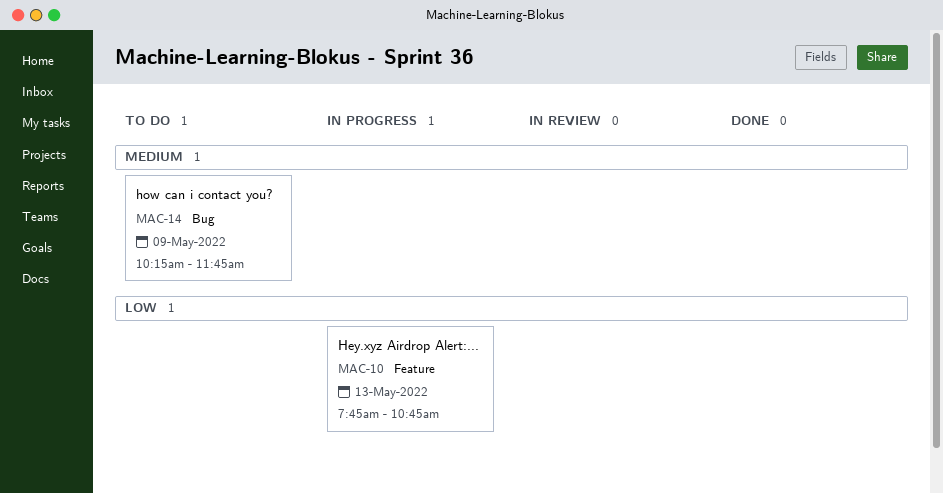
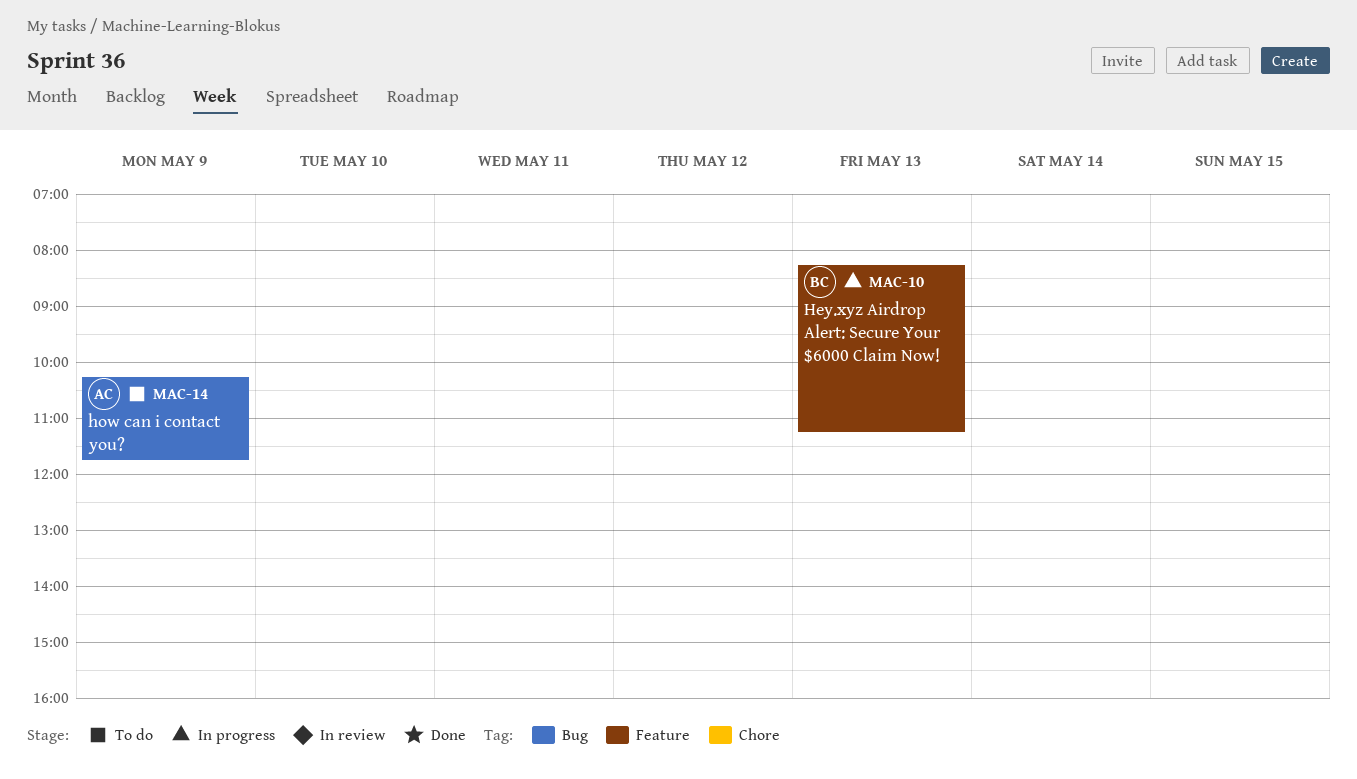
MAC-10, begins: 07:45 -> 08:15
MAC-10, ends: 10:45 -> 11:15

